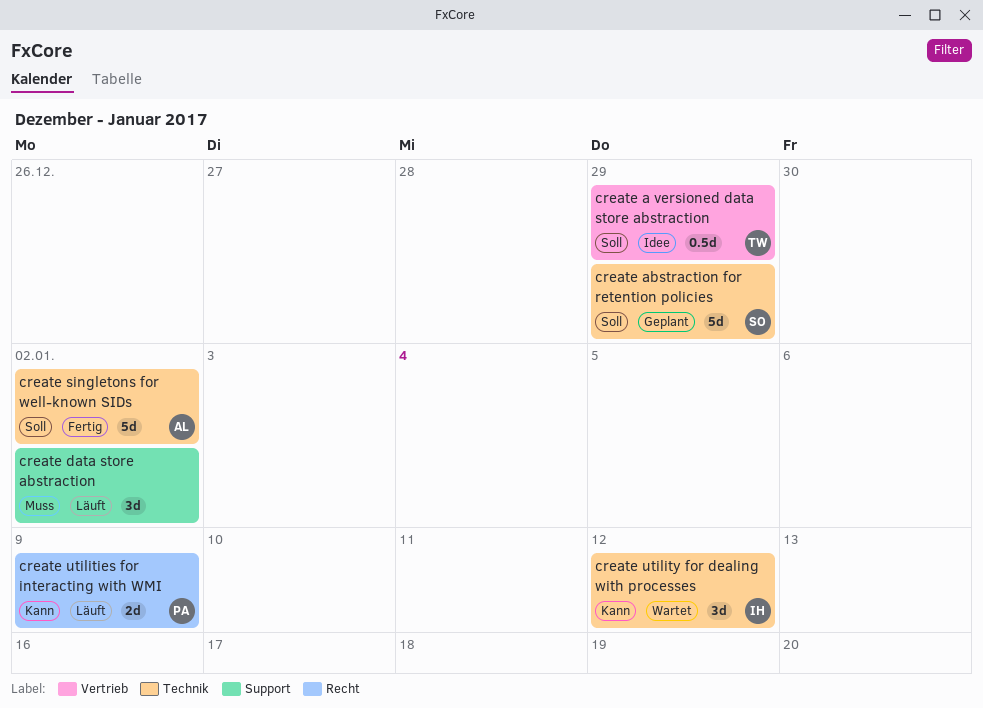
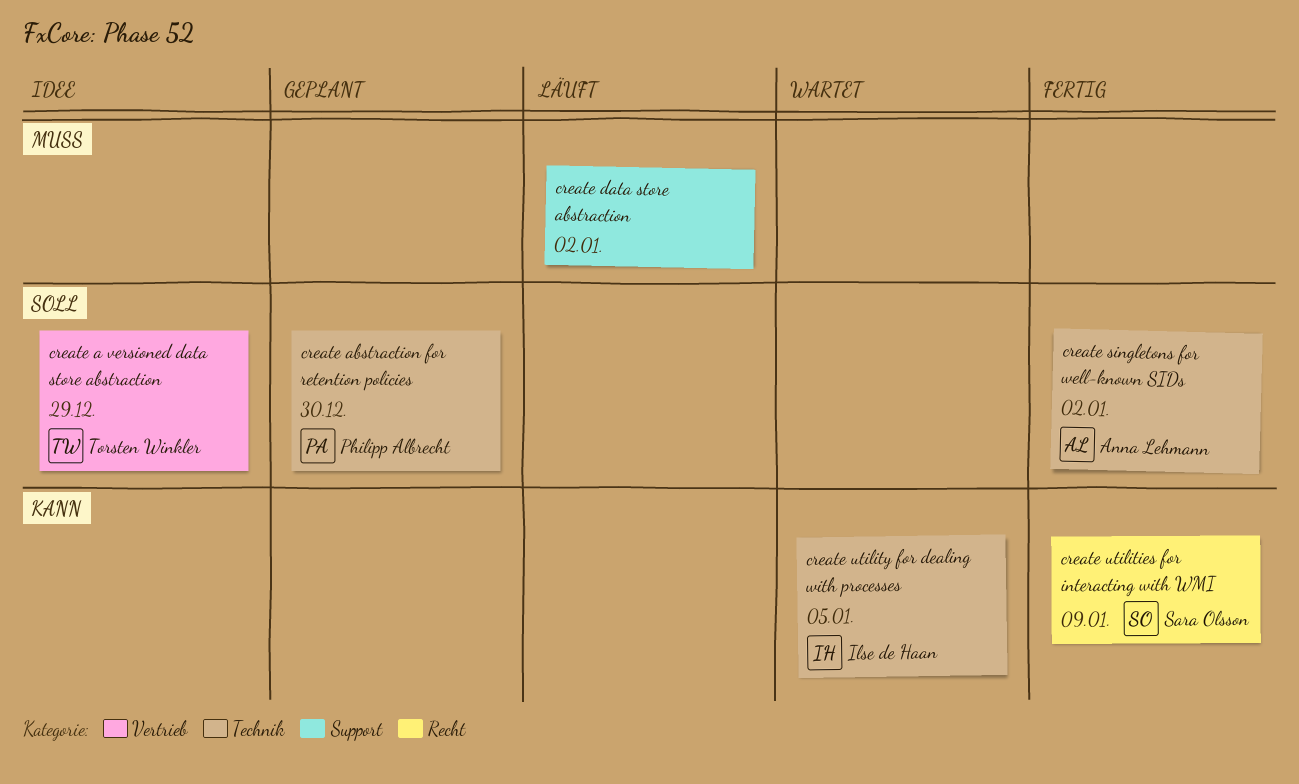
create abstraction for retention policies, owner: Sara Olsson -> Philipp Albrecht
create abstraction for retention policies, due: Dec 29 -> Dec 30
create utilities for interacting with WMI, status: Läuft -> Fertig
create utilities for interacting with WMI, owner: Philipp Albrecht -> Sara Olsson
create utility for dealing with processes, due: Jan 12 -> Jan 5

